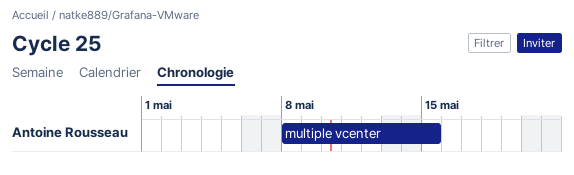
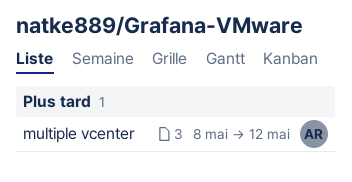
multiple vcenter, due: May 15 -> May 12

